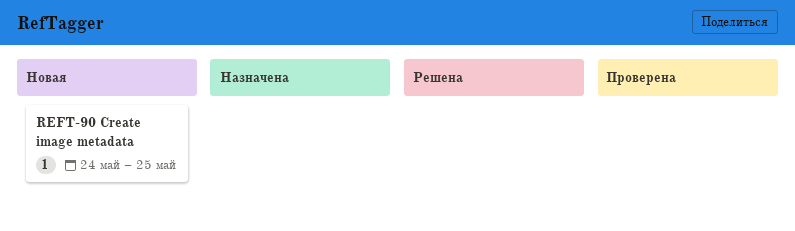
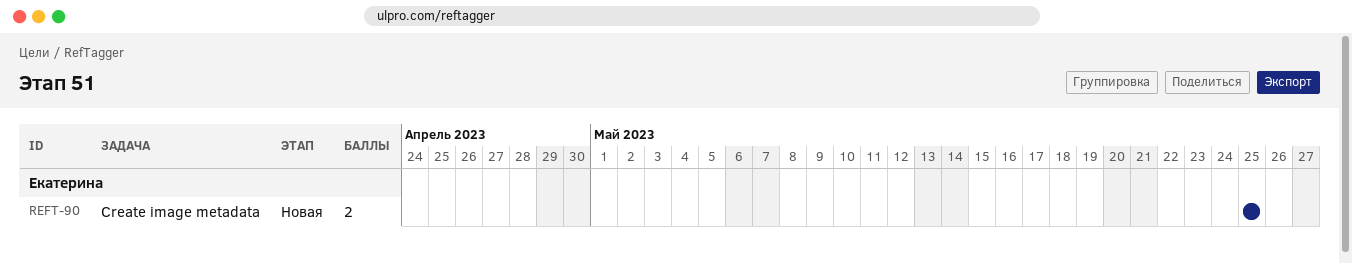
REFT-90, estimate: 1 -> 2
REFT-90, start: May 24 -> May 25

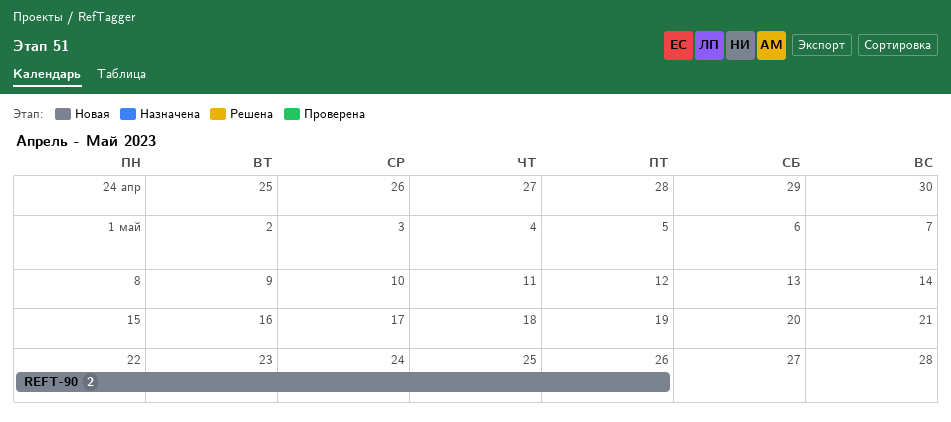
REFT-90, start: May 25 -> May 22
REFT-90, due: May 25 -> May 26

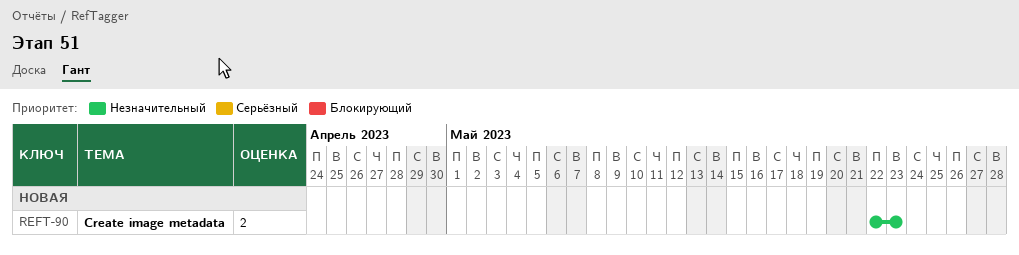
REFT-90, due: May 26 -> May 23

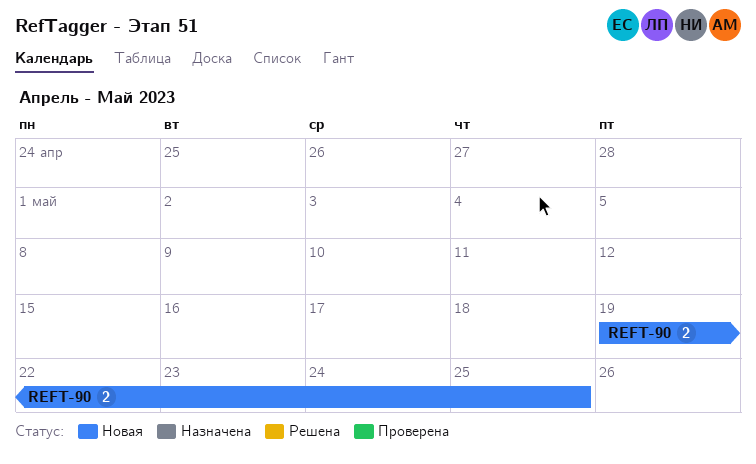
REFT-90, start: May 22 -> May 19
REFT-90, due: May 23 -> May 25

